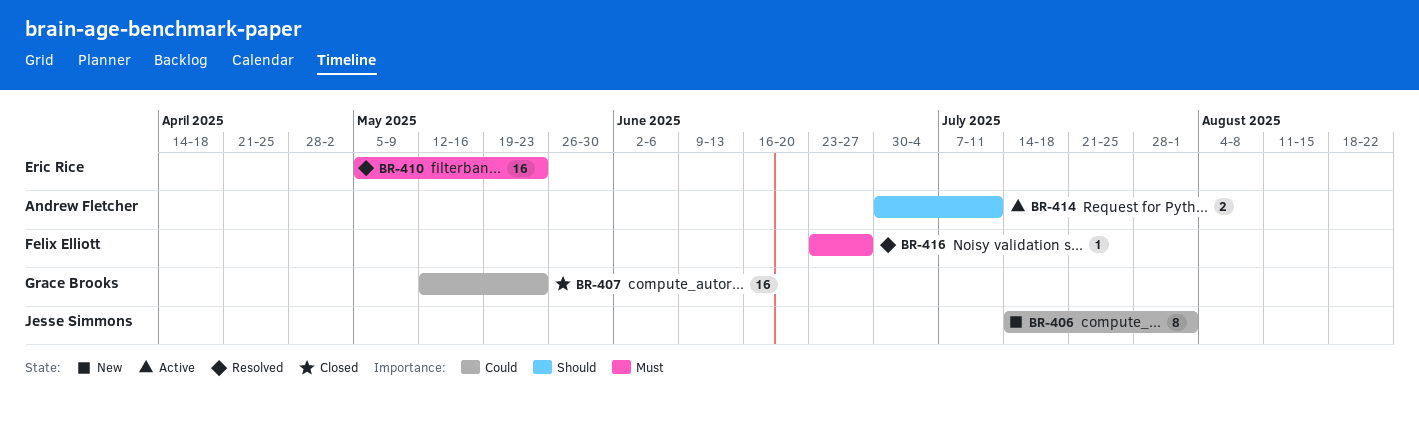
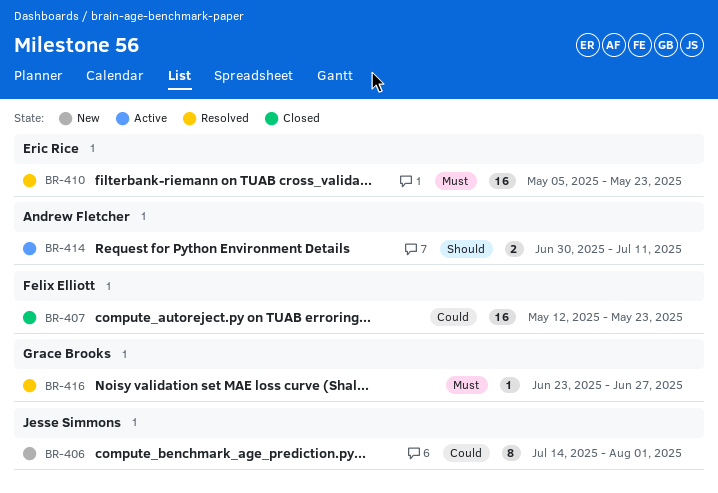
BR-407, owner: Grace Brooks -> Felix Elliott
BR-416, owner: Felix Elliott -> Grace Brooks

